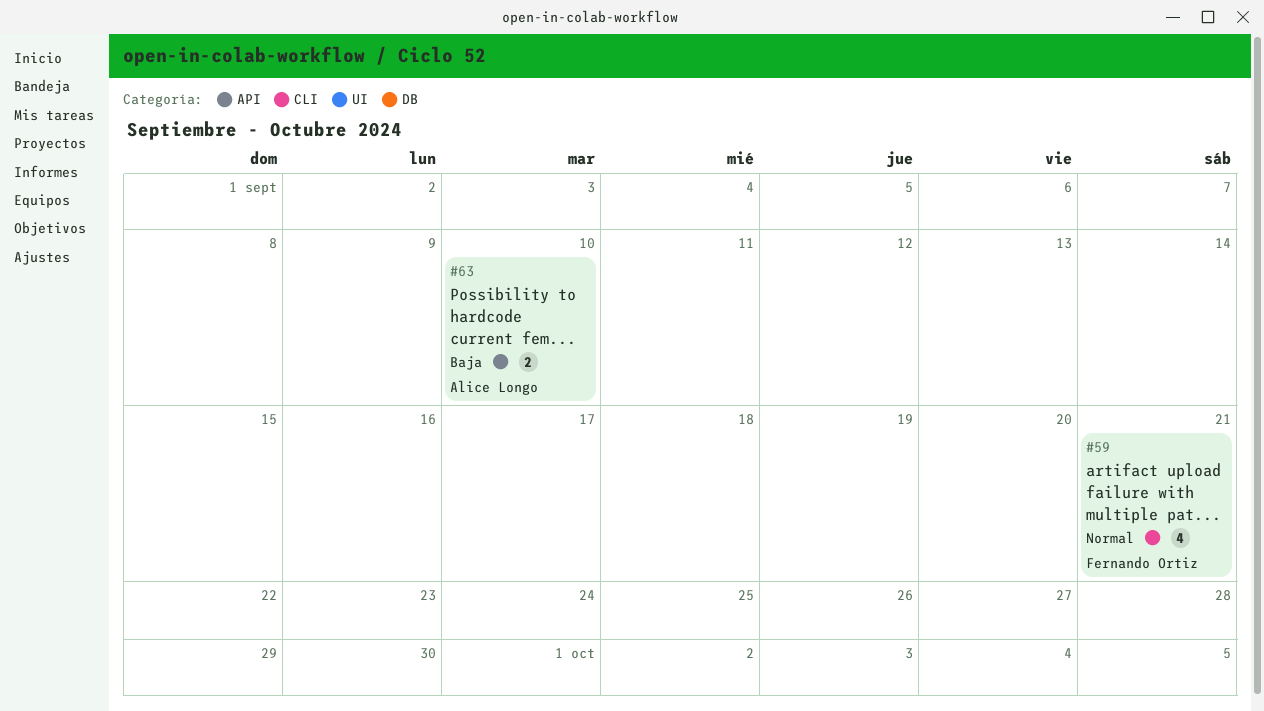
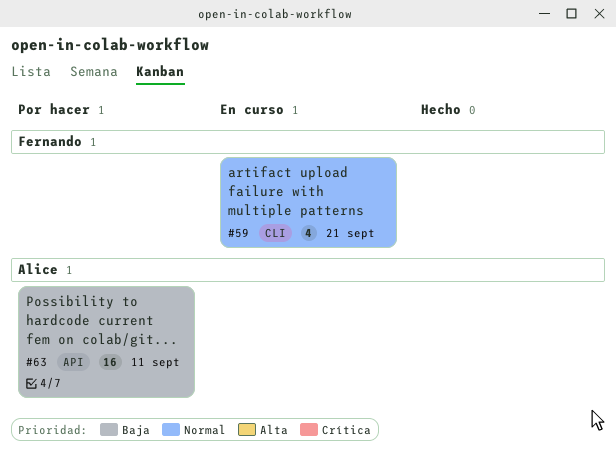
#63, estimate: 2 -> 16
#63, due: Sep 10 -> Sep 11

